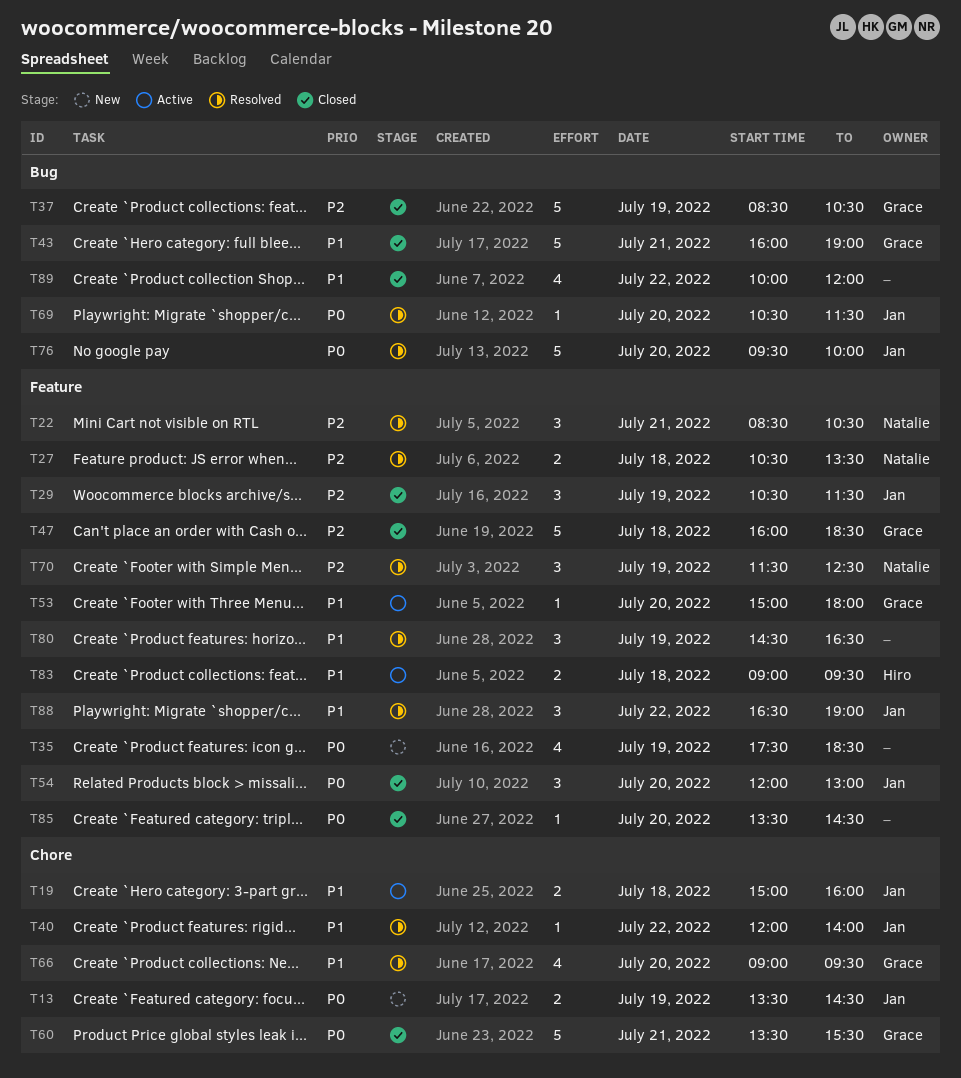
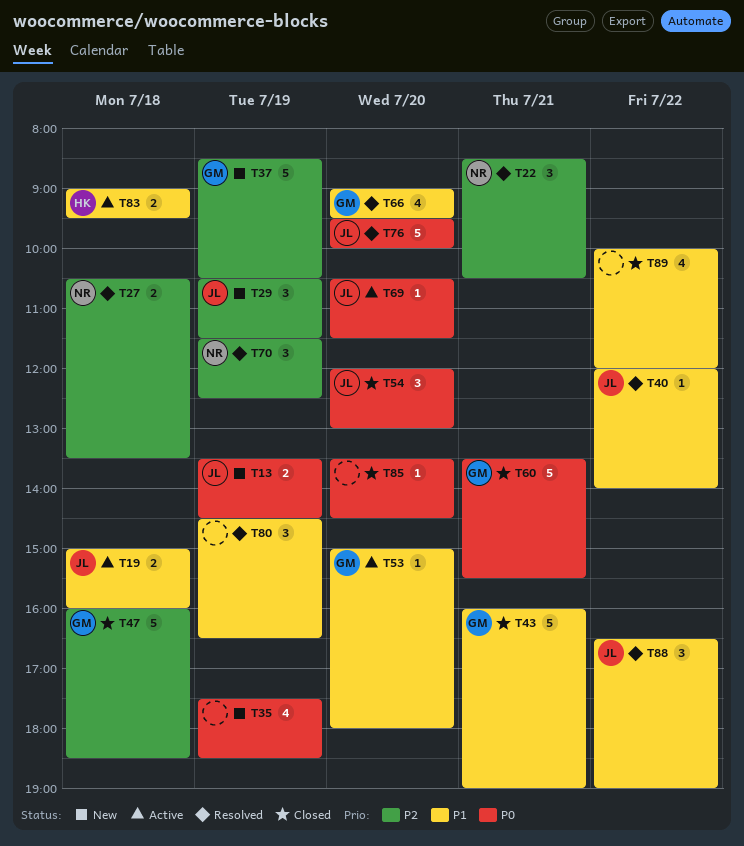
T29, status: Closed -> New
T37, status: Closed -> New
T69, status: Resolved -> Active

